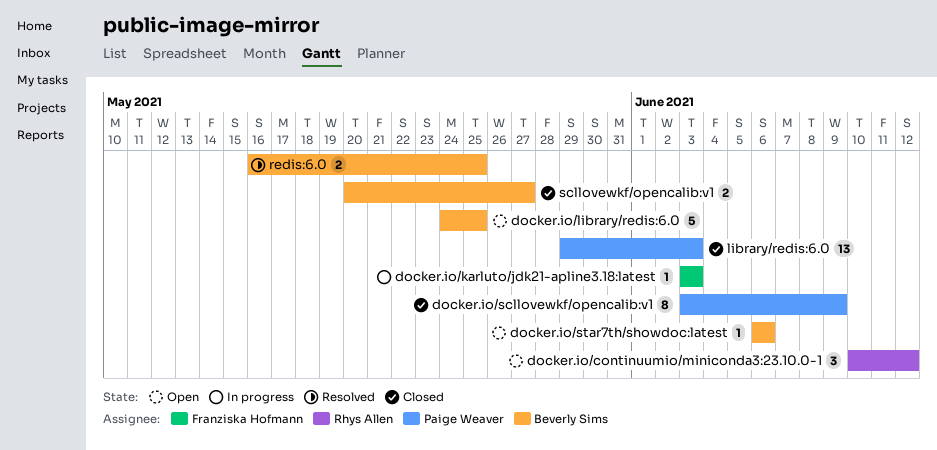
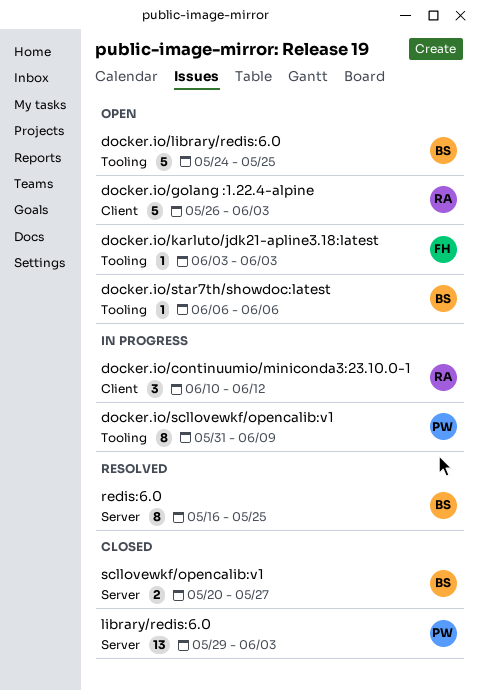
docker.io/continuumio/miniconda3:23.10.0-1, status: Open -> In progress
docker.io/golang :1.22.4-alpine: none -> present
docker.io/karluto/jdk21-apline3.18:latest, status: In progress -> Open
docker.io/scllovewkf/opencalib:v1, status: Closed -> In progress
docker.io/scllovewkf/opencalib:v1, start: Jun 3 -> May 31
redis:6.0, estimate: 2 -> 8

